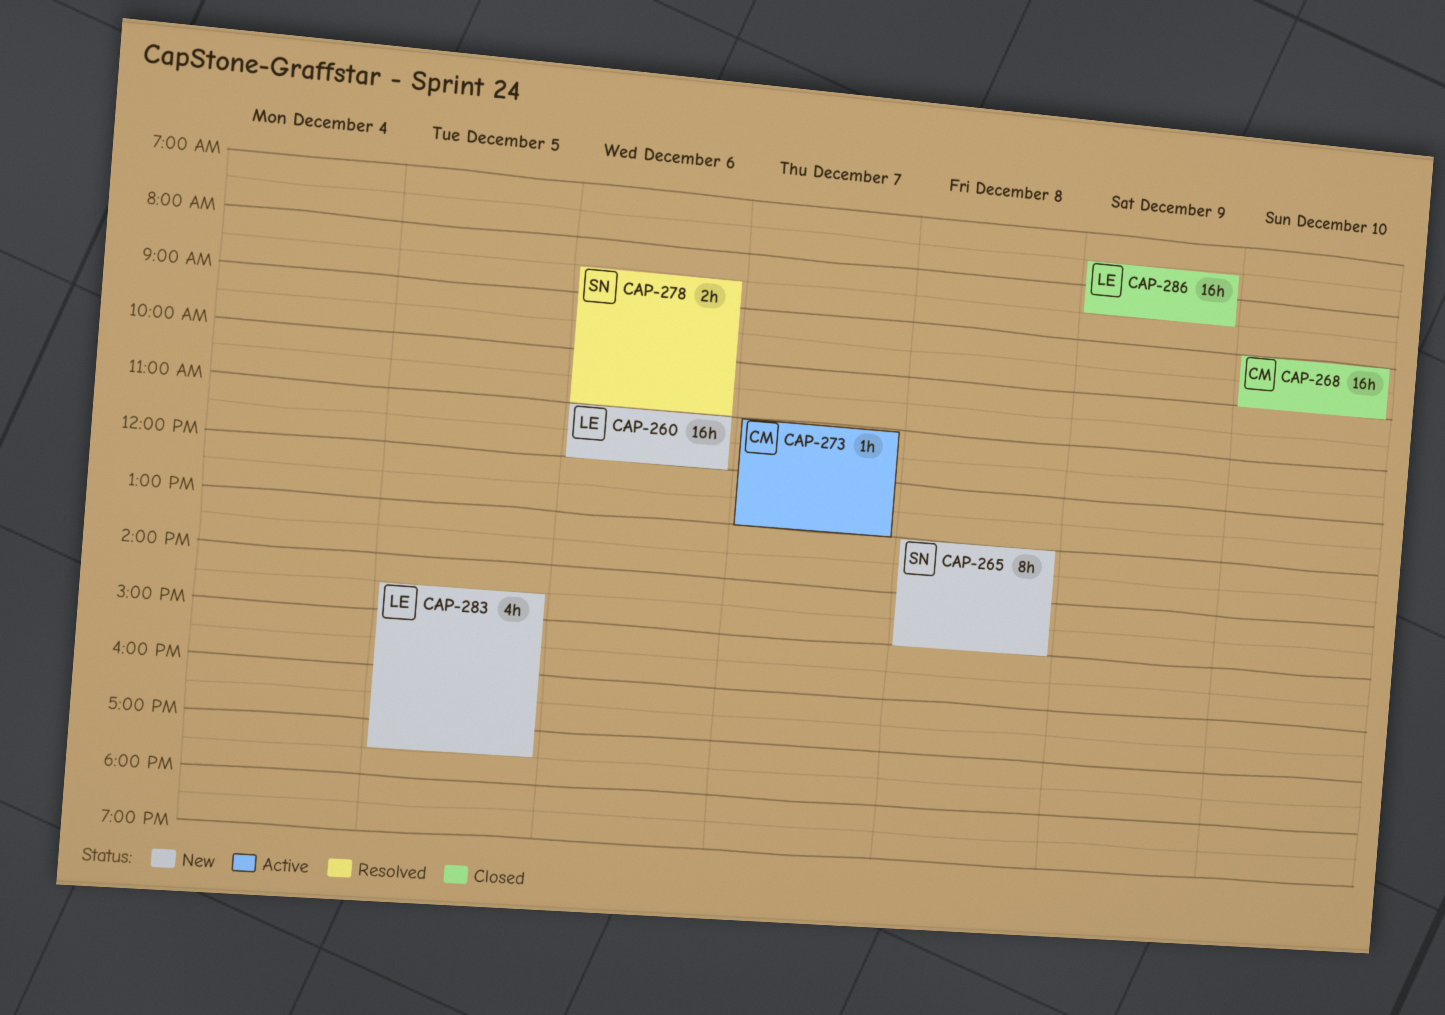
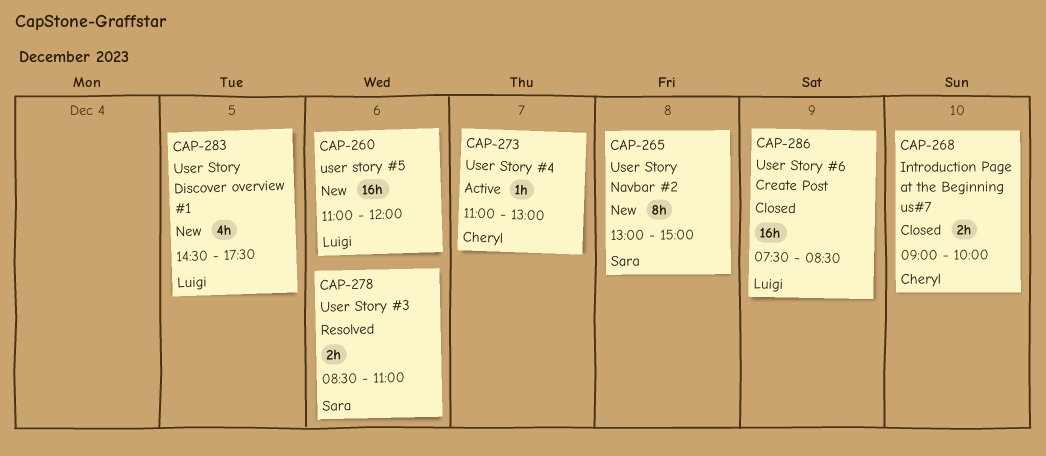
CAP-268, estimate: 16h -> 2h

